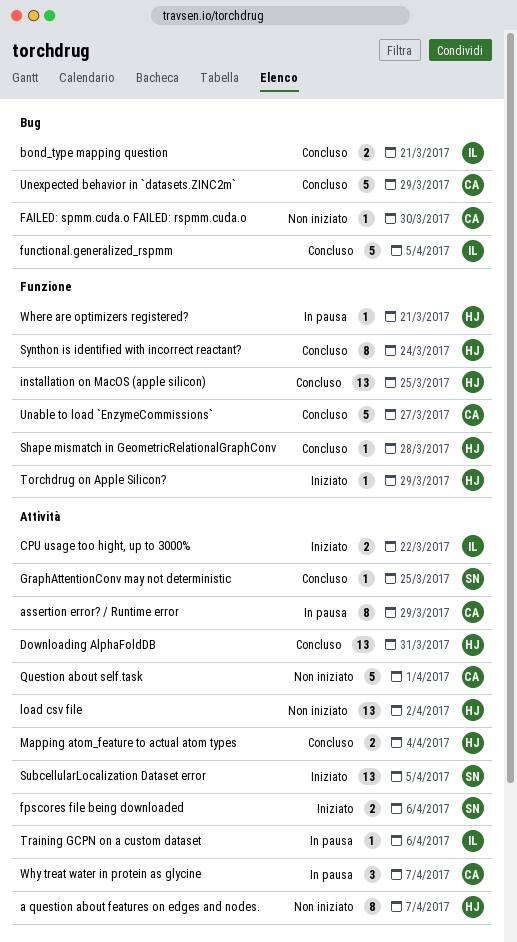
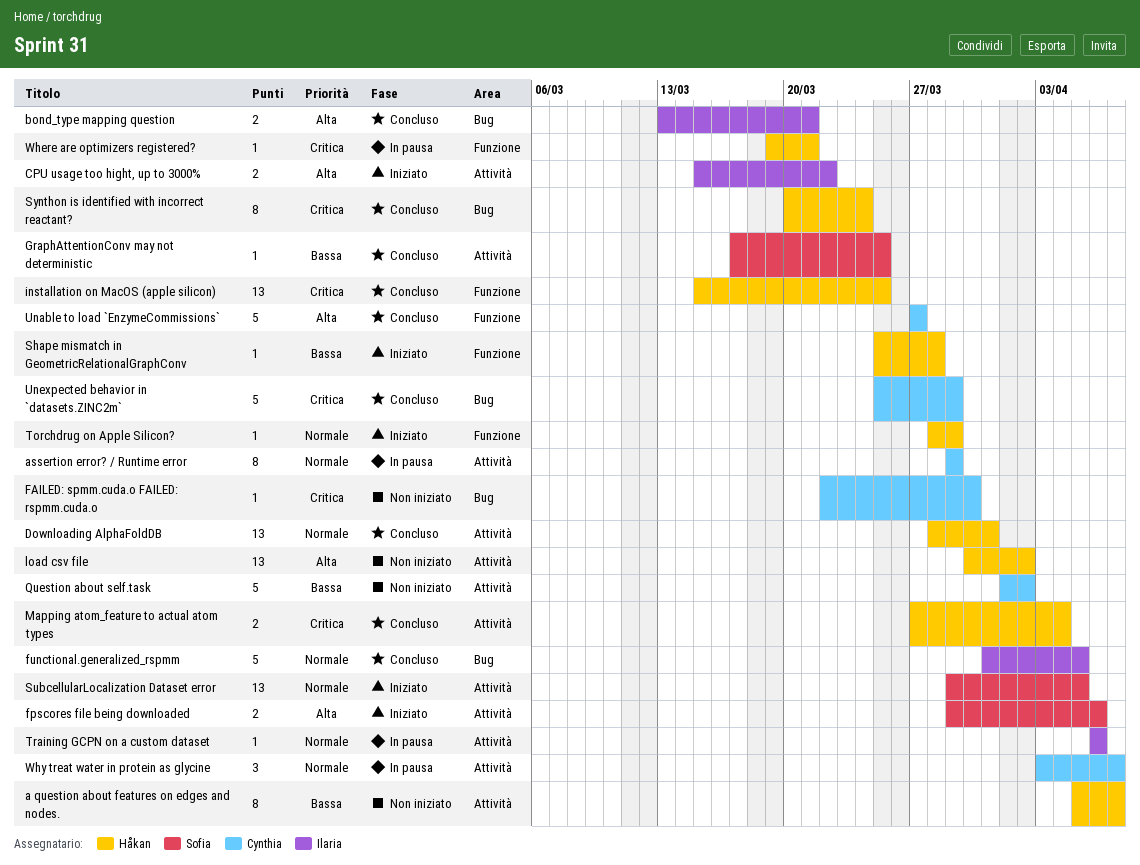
Question about self.task, due: Apr 1 -> Apr 2
Shape mismatch in GeometricRelationalGraphConv, status: Concluso -> Iniziato
Synthon is identified with incorrect reactant?, label: Funzione -> Bug

